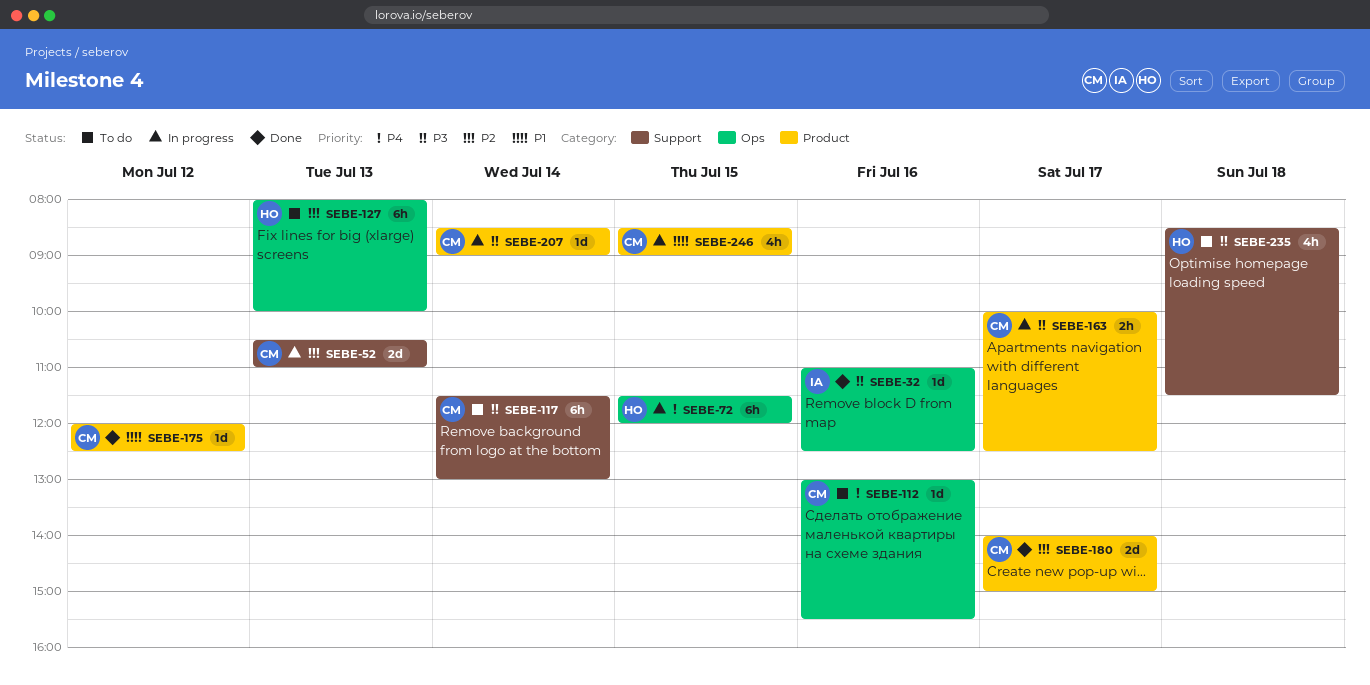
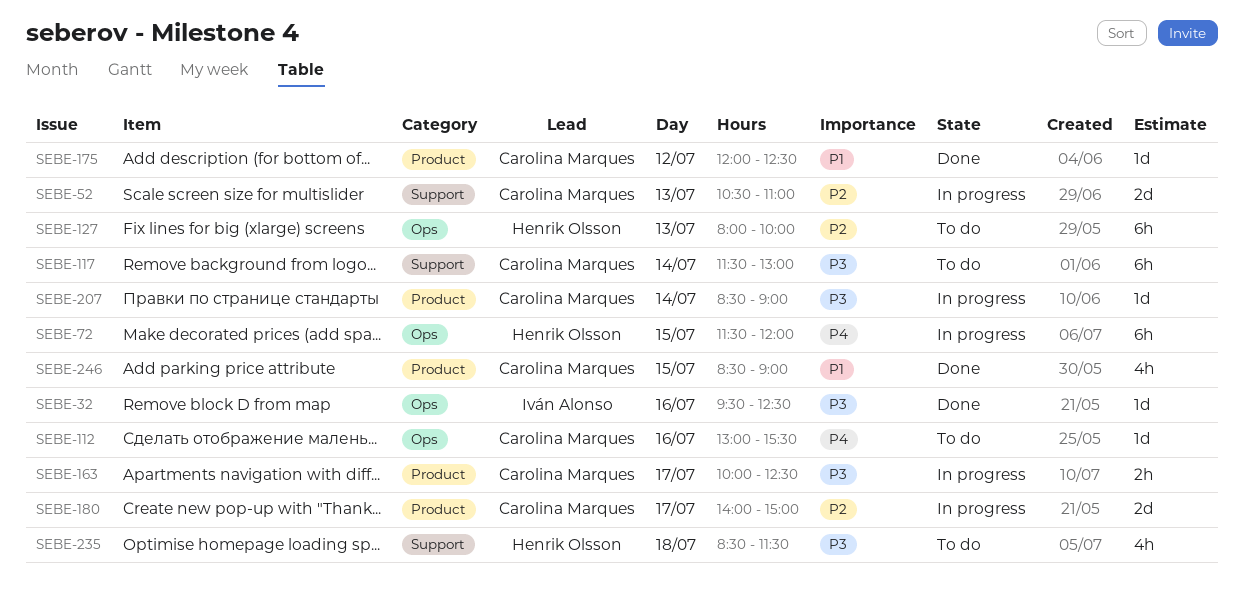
SEBE-32, begins: 11:00 -> 09:30
SEBE-180, status: Done -> In progress
SEBE-246, status: In progress -> Done

